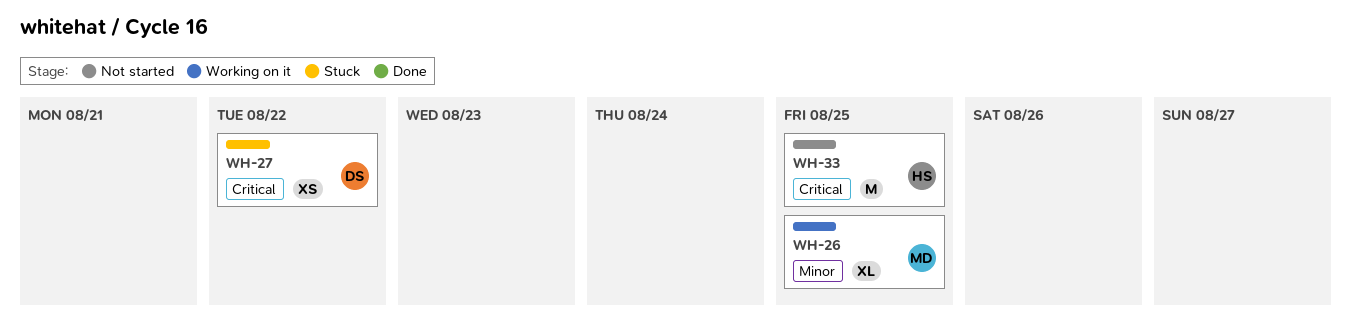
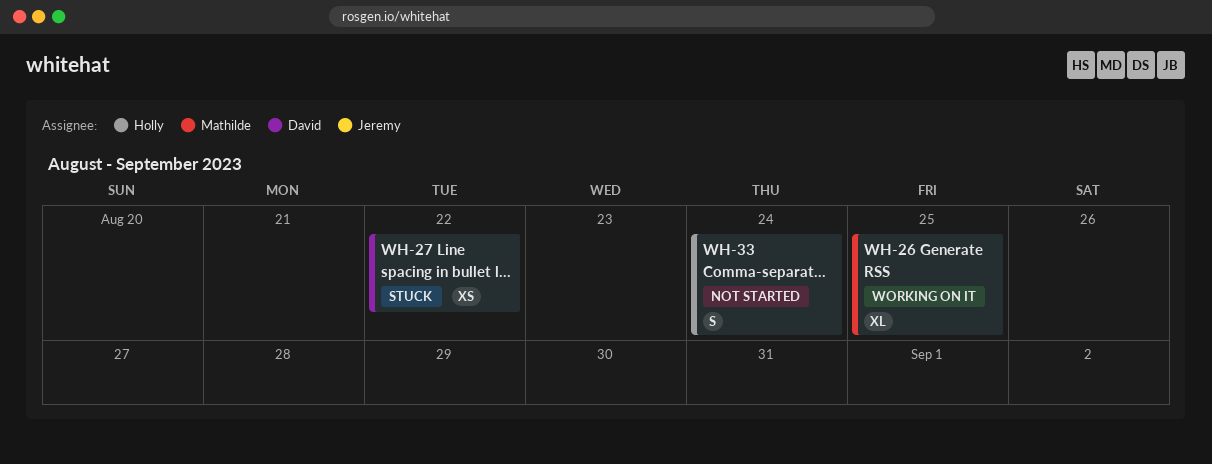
WH-33, estimate: M -> S
WH-33, due: Aug 25 -> Aug 24

